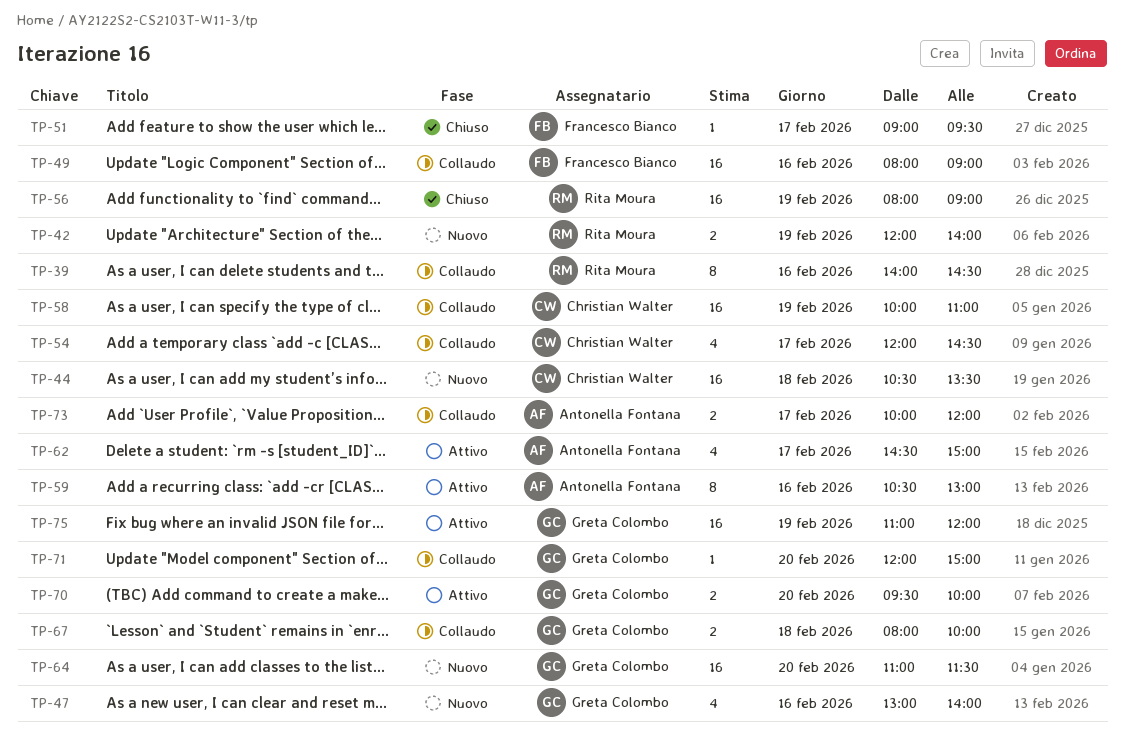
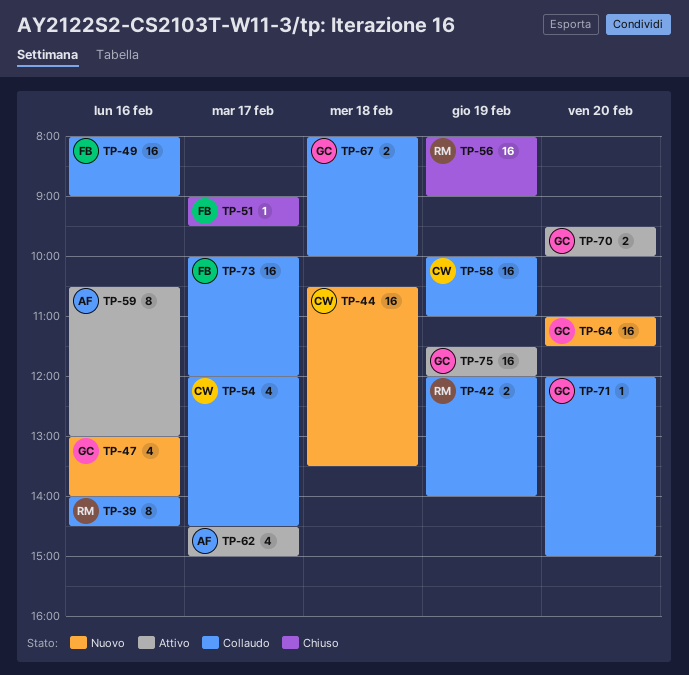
TP-42, status: Nuovo -> Collaudo
TP-73, owner: Antonella Fontana -> Francesco Bianco
TP-73, estimate: 2 -> 16
TP-75, begins: 11:00 -> 11:30

